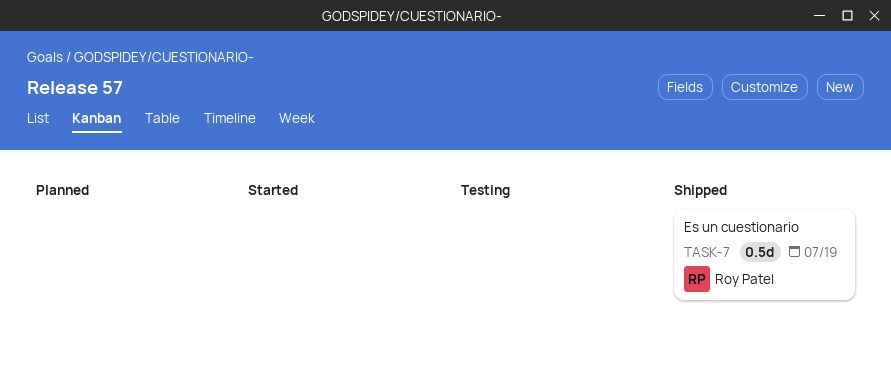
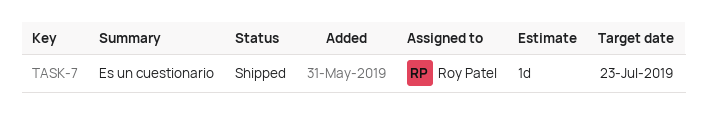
TASK-7, estimate: 0.5d -> 1d
TASK-7, due: Jul 19 -> Jul 23

